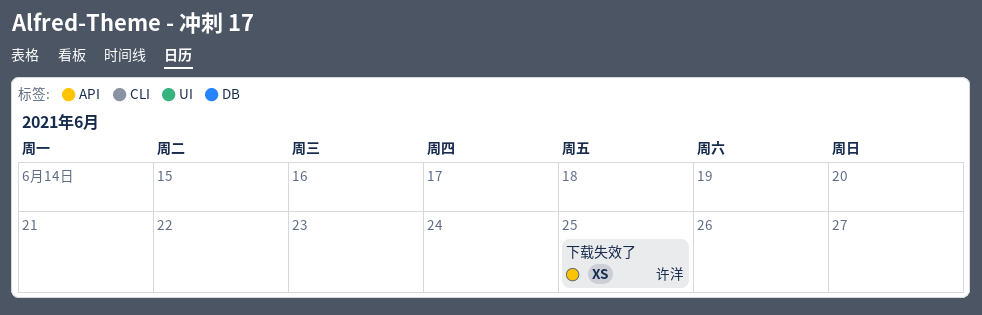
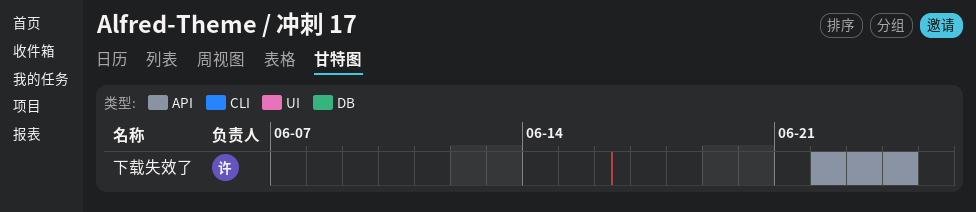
下载失效了, due: Jun 25 -> Jun 24

